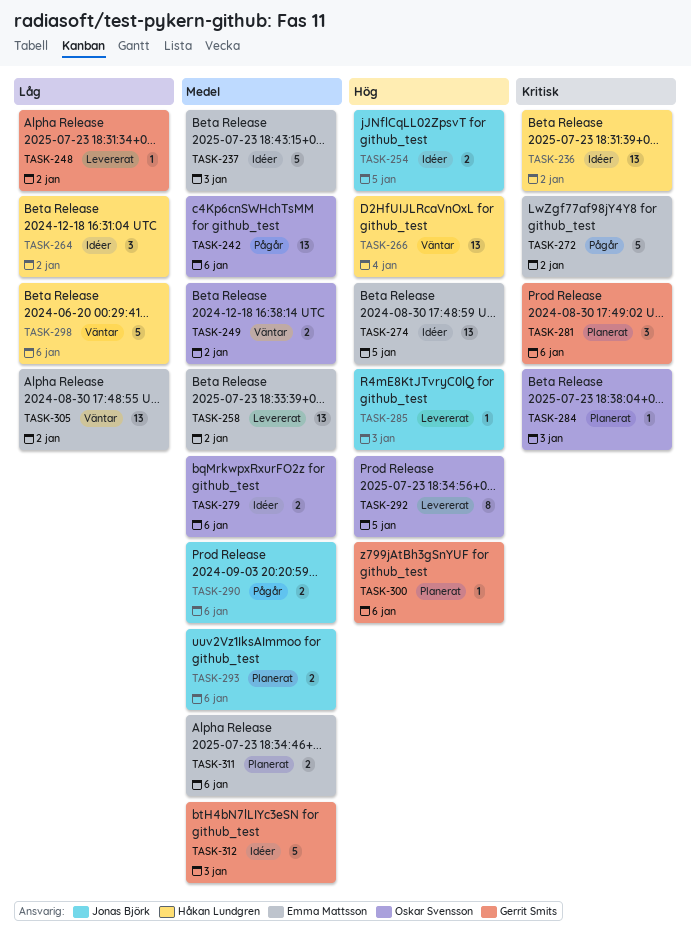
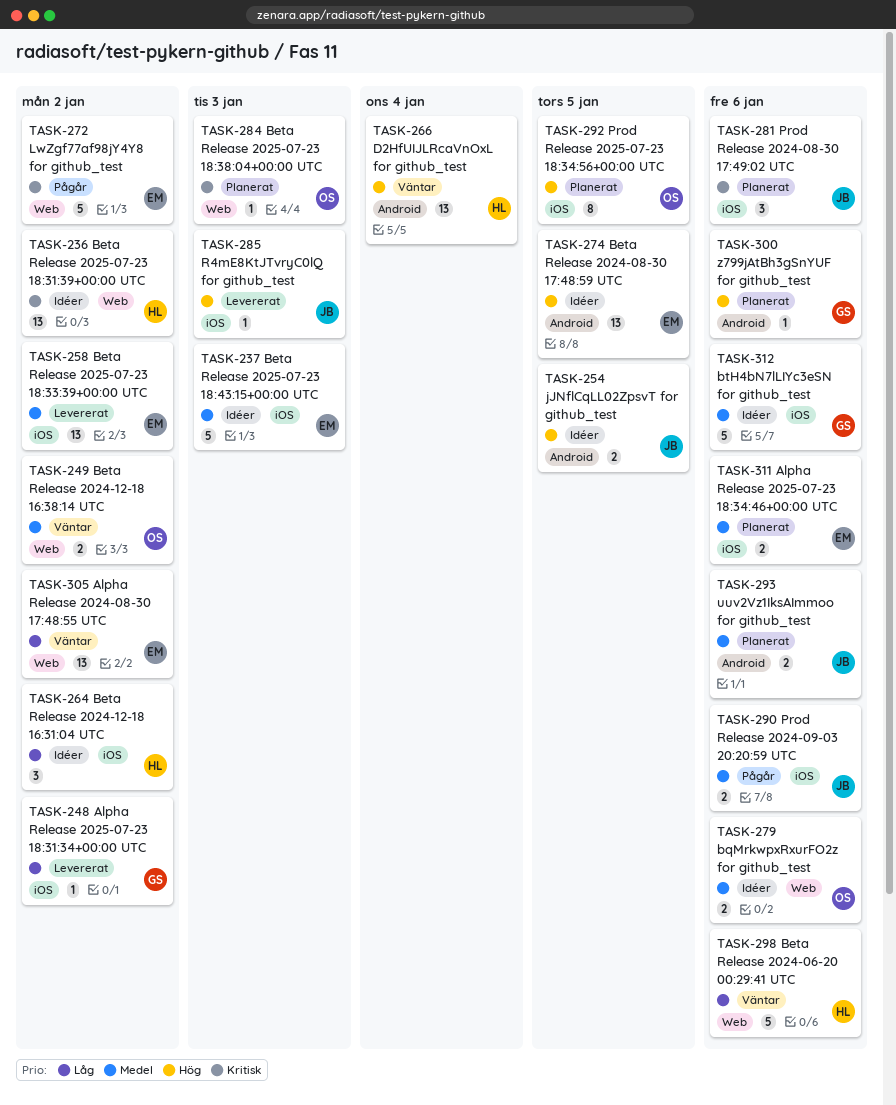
TASK-242: present -> none
TASK-281, owner: Gerrit Smits -> Jonas Björk
TASK-292, status: Levererat -> Planerat
TASK-312, due: Jan 3 -> Jan 6

